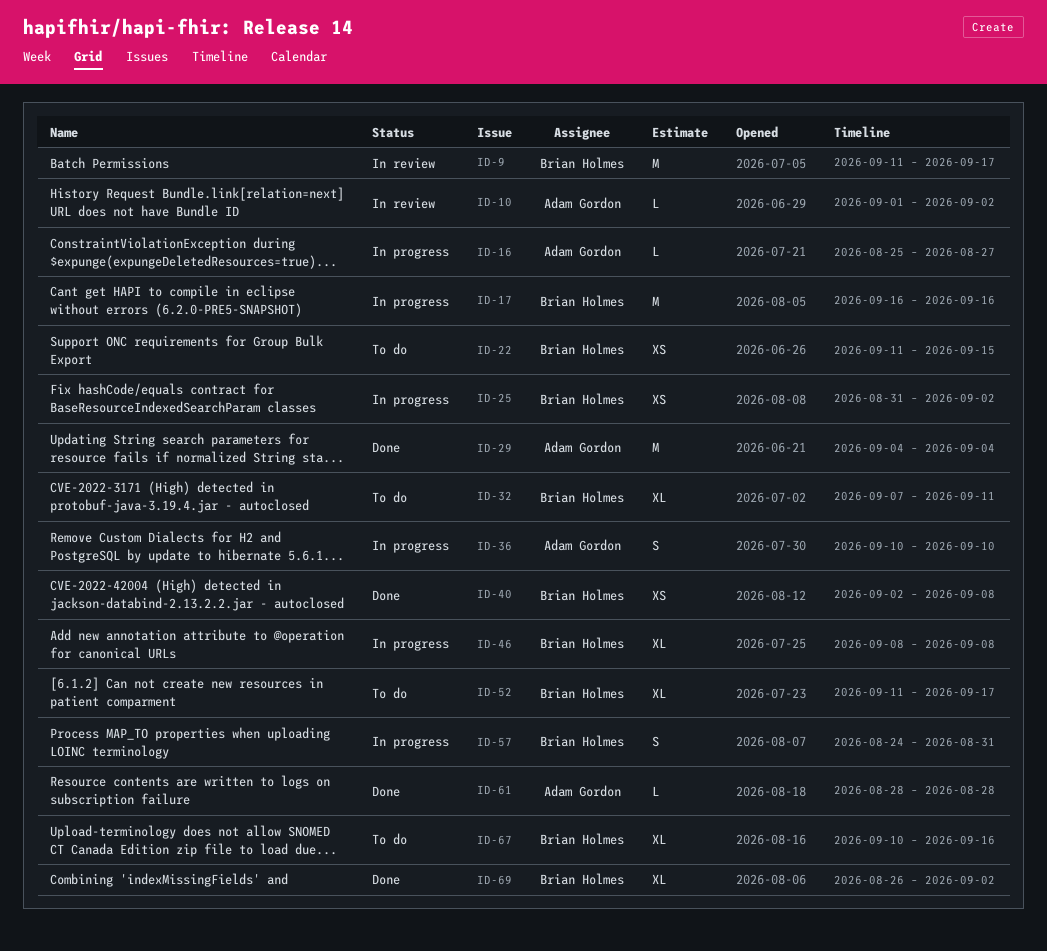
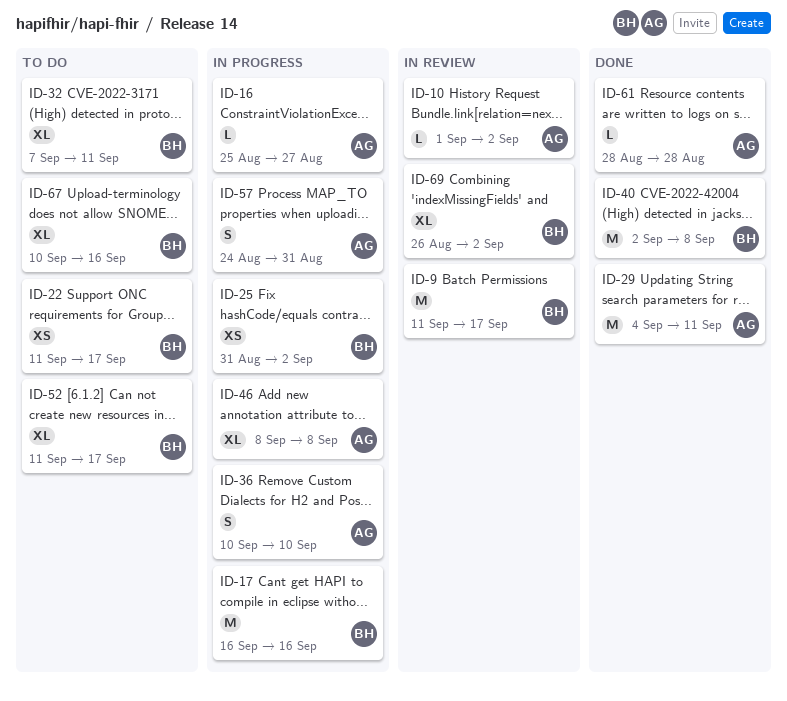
ID-22, due: Sep 15 -> Sep 17
ID-29, due: Sep 4 -> Sep 11
ID-40, estimate: XS -> M
ID-46, owner: Brian Holmes -> Adam Gordon
ID-57, owner: Brian Holmes -> Adam Gordon
ID-69, status: Done -> In review

